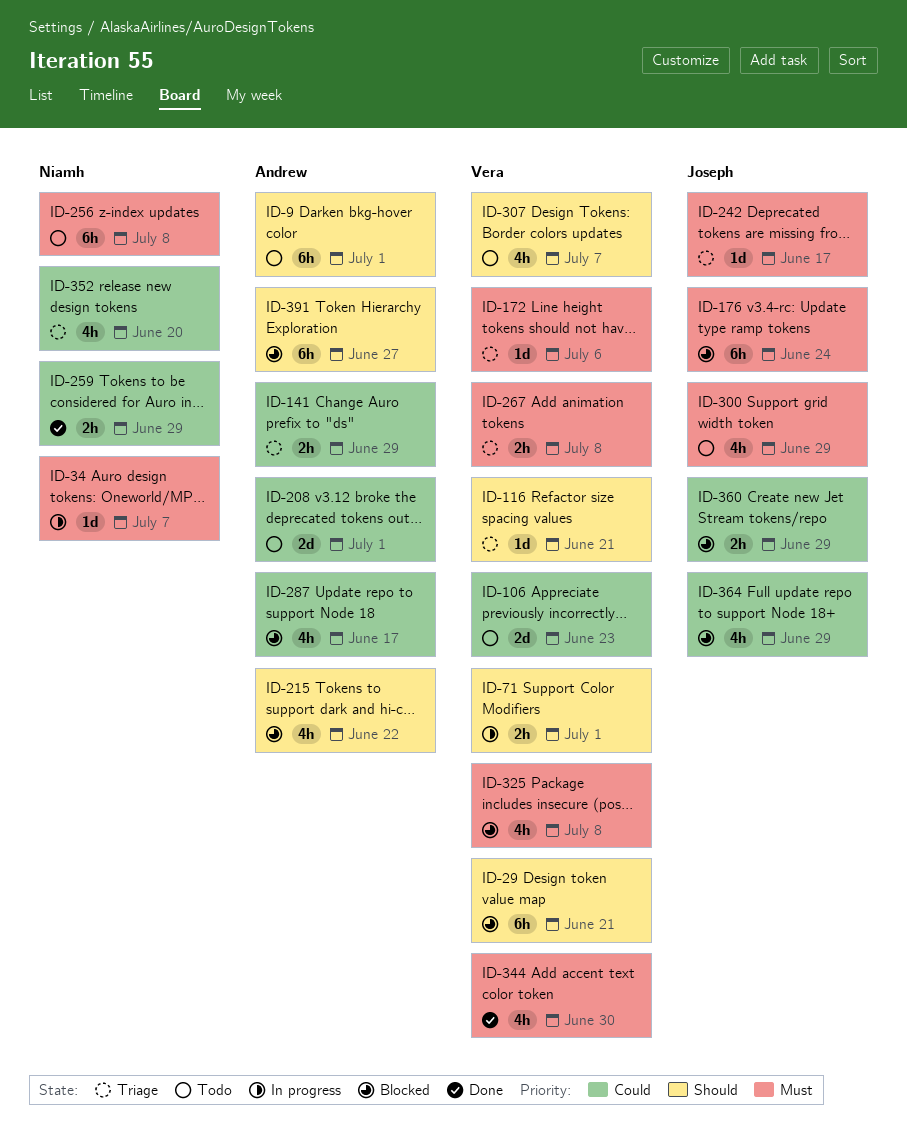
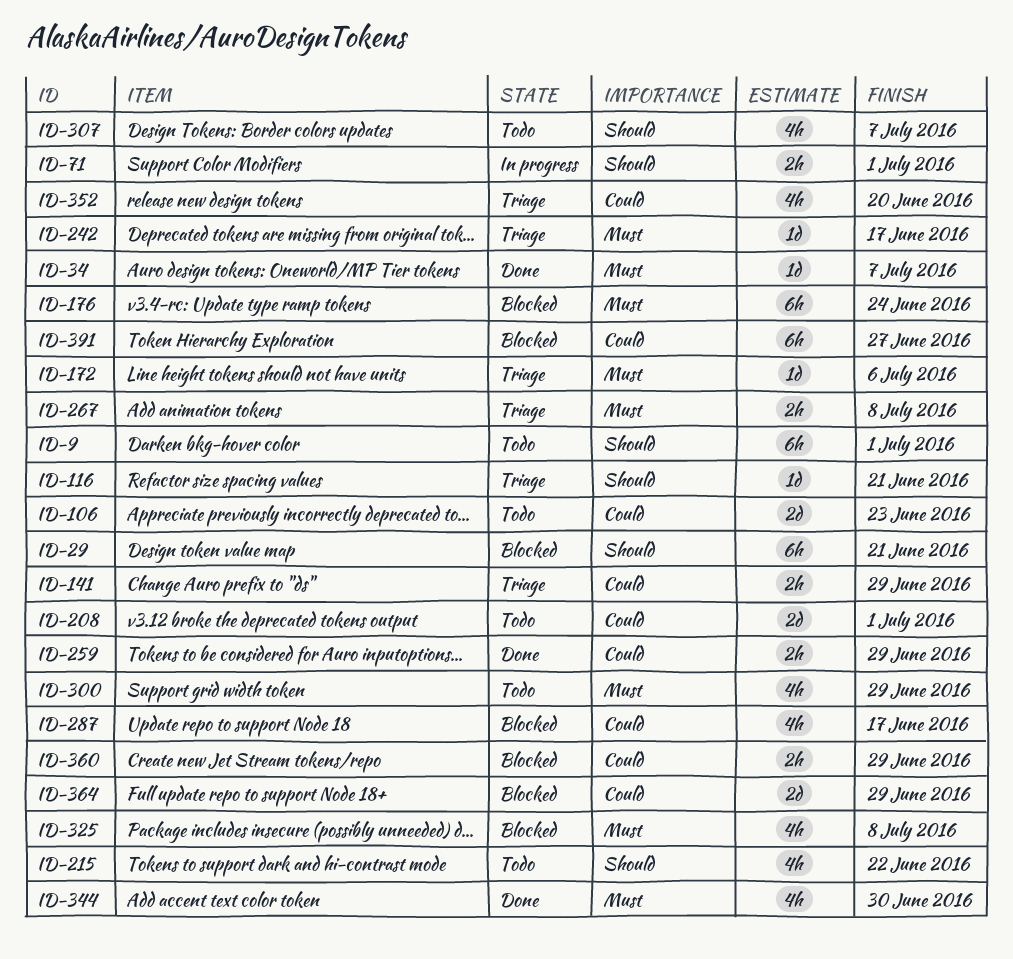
ID-34, status: In progress -> Done
ID-215, status: Blocked -> Todo
ID-256: present -> none
ID-364, estimate: 4h -> 2d
ID-391, priority: Should -> Could

